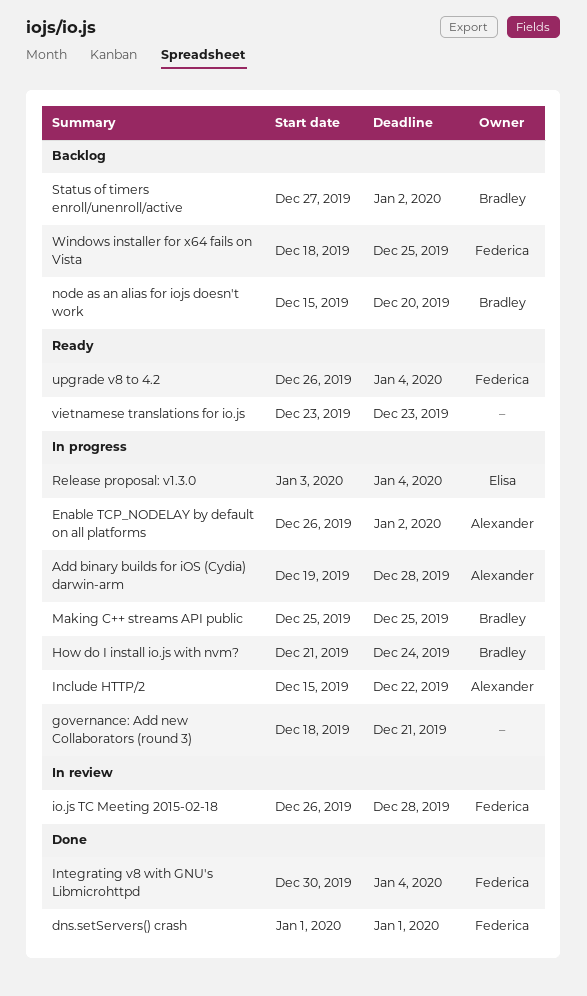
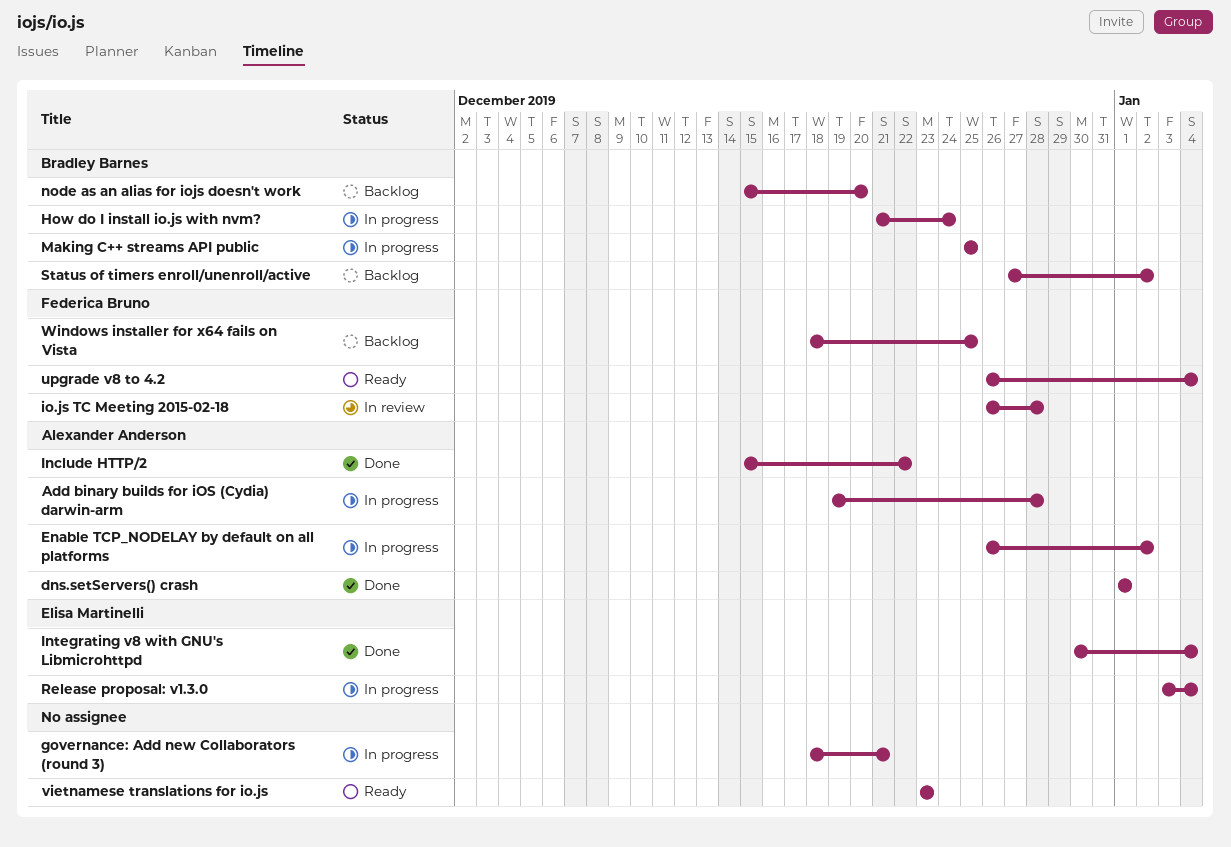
dns.setServers() crash, owner: Federica Bruno -> Alexander Anderson
Include HTTP/2, status: In progress -> Done
Integrating v8 with GNU's Libmicrohttpd, owner: Federica Bruno -> Elisa Martinelli

